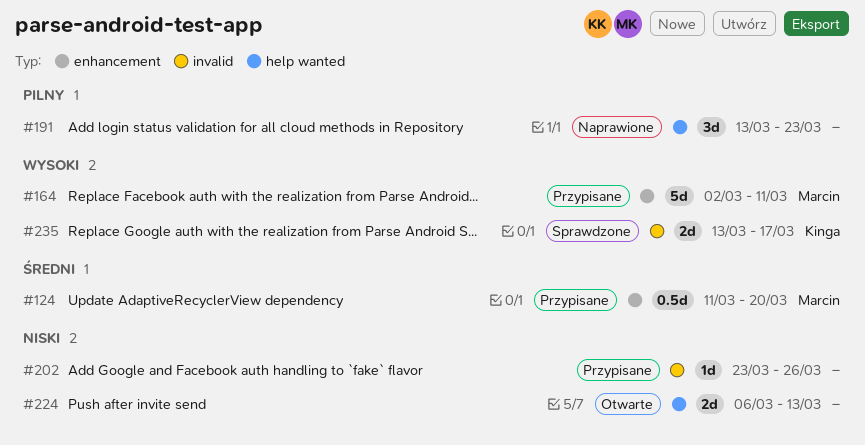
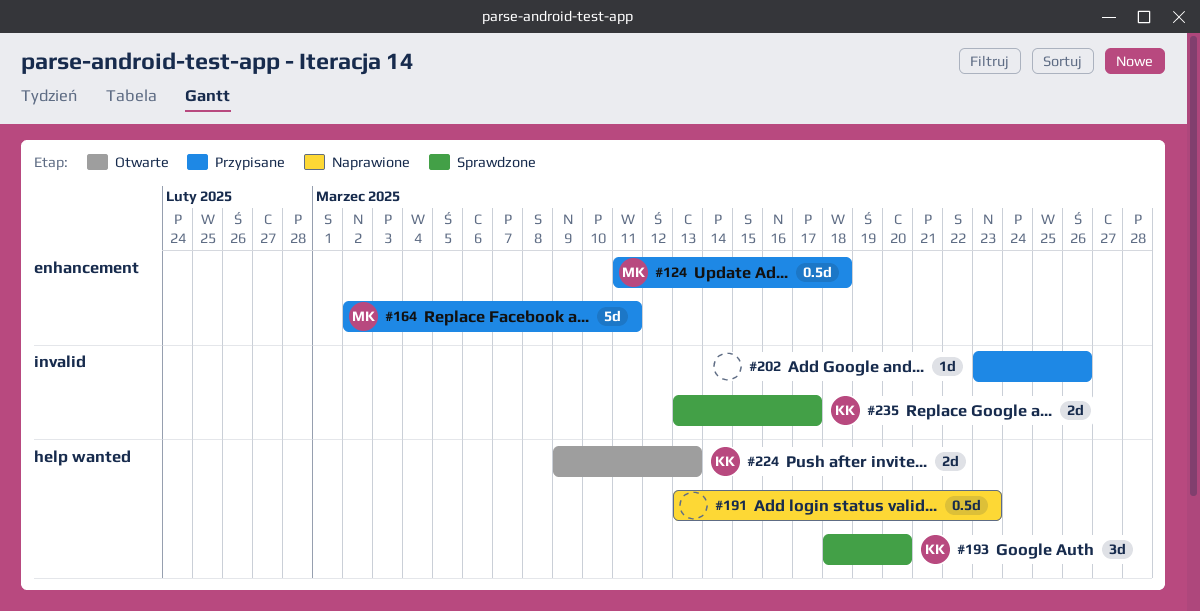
#124, due: Mar 20 -> Mar 18
#191, estimate: 3d -> 0.5d
#193: none -> present
#224, owner: none -> Kinga
#224, start: Mar 6 -> Mar 9

